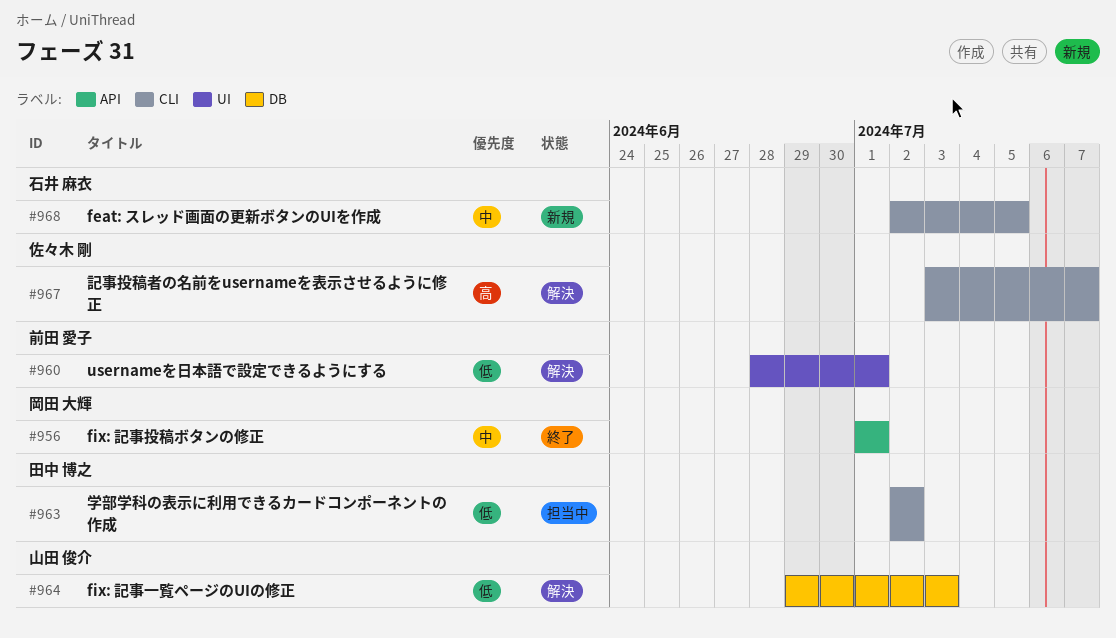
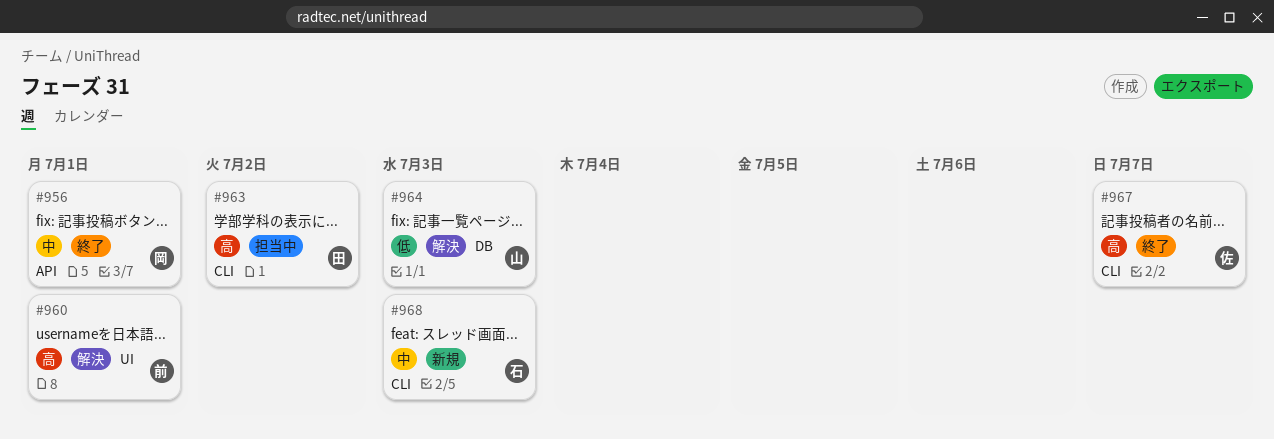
#960, priority: 低 -> 高
#963, priority: 低 -> 高
#967, status: 解決 -> 終了
#968, due: Jul 5 -> Jul 3

